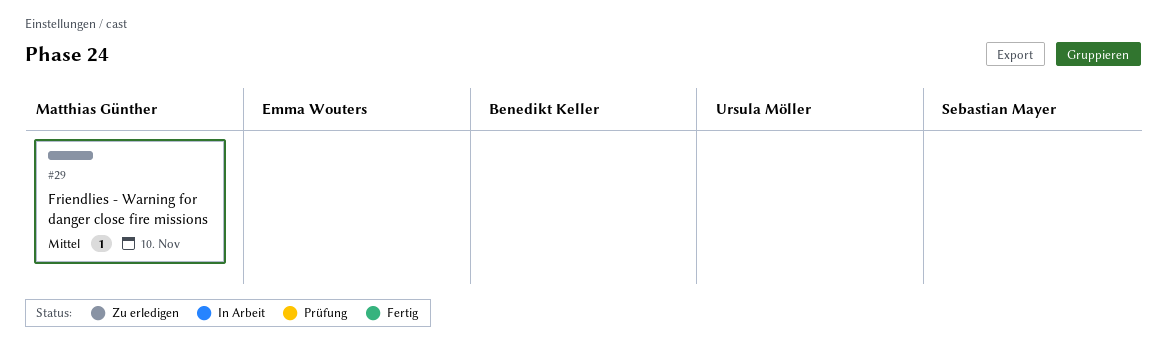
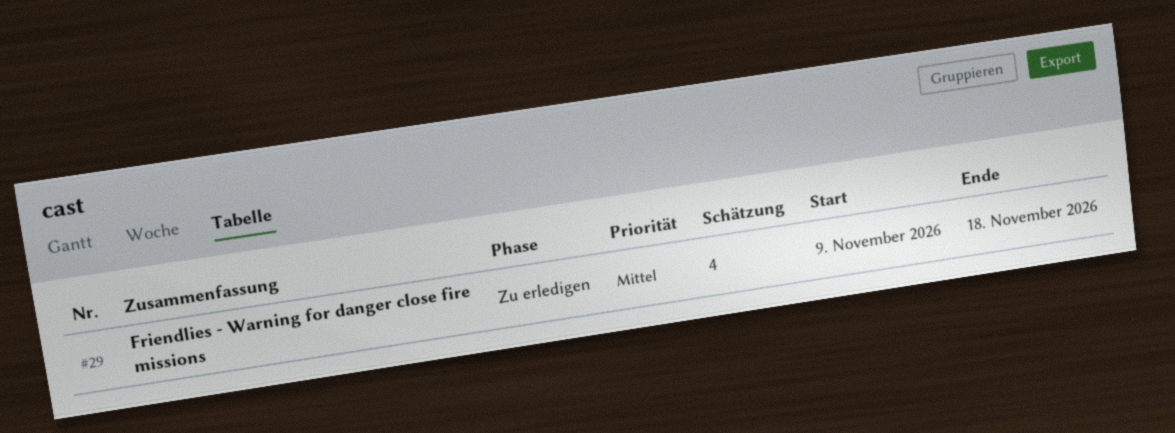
#29, estimate: 1 -> 4
#29, due: Nov 10 -> Nov 18

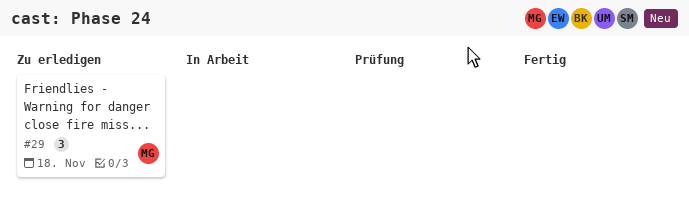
#29, estimate: 4 -> 3

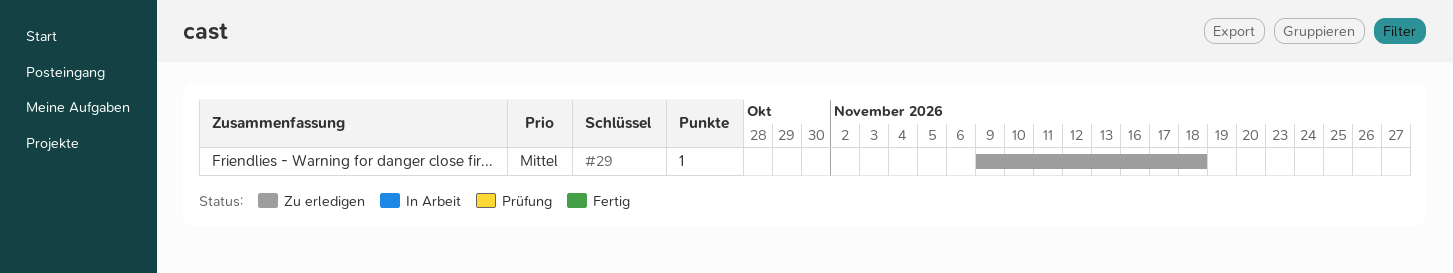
#29, estimate: 3 -> 1

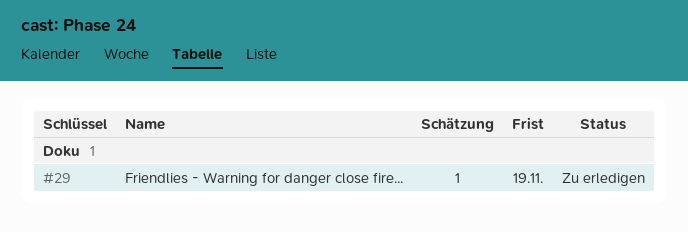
#29, due: Nov 18 -> Nov 19

